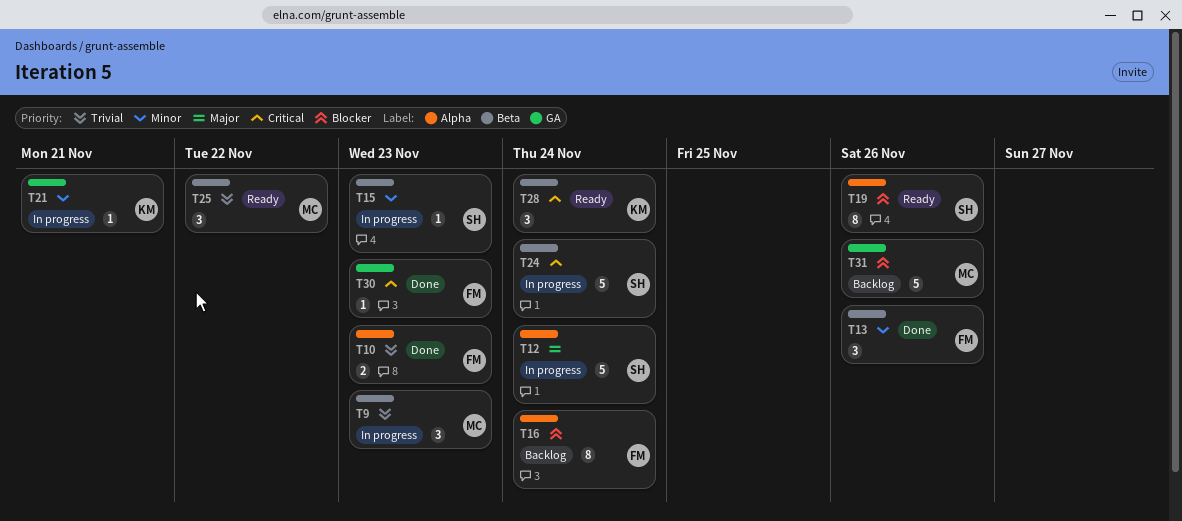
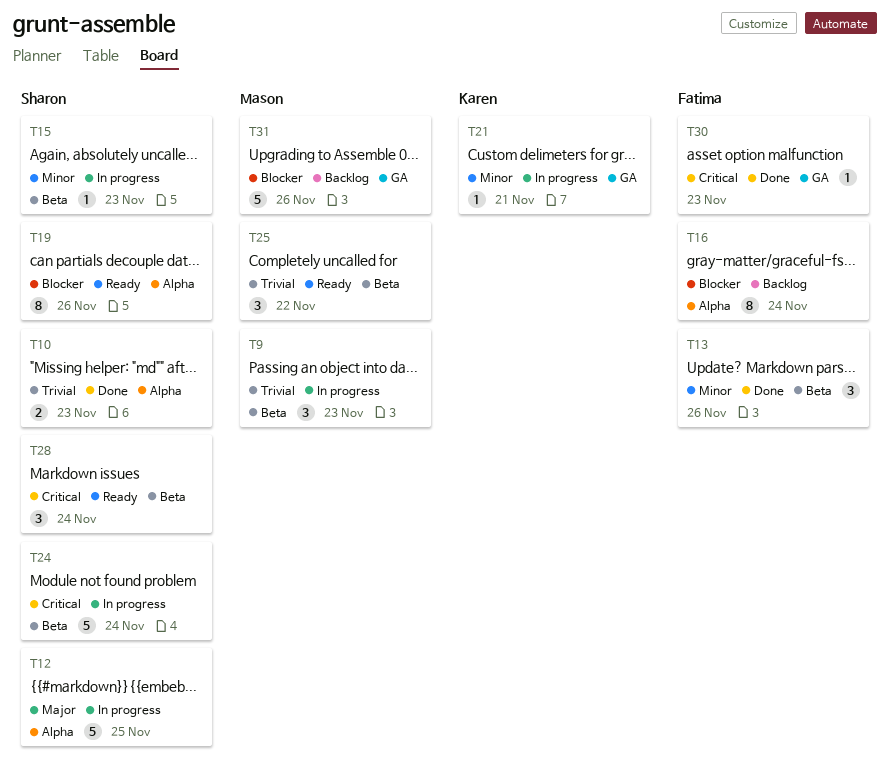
T10, owner: Fatima -> Sharon
T12, due: Nov 24 -> Nov 25
T28, owner: Karen -> Sharon

